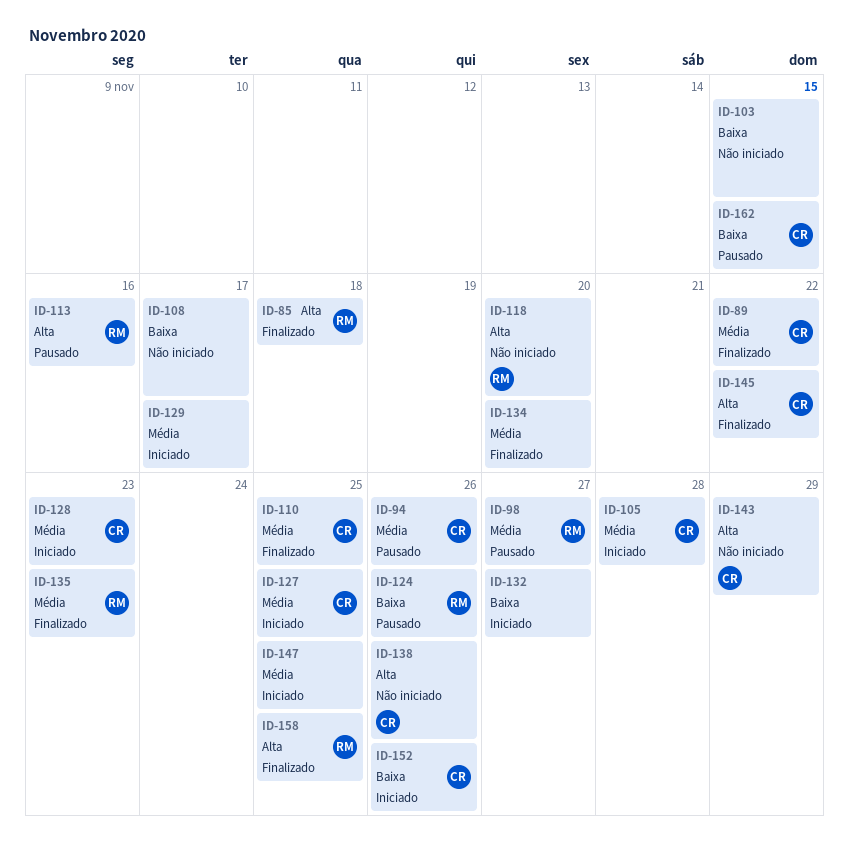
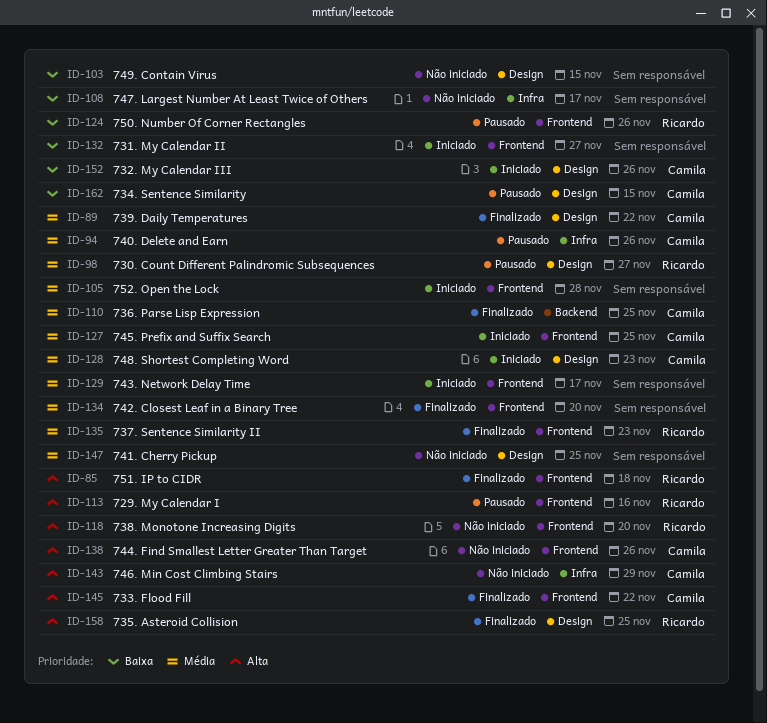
ID-105, owner: Camila -> none
ID-147, status: Iniciado -> Não iniciado

